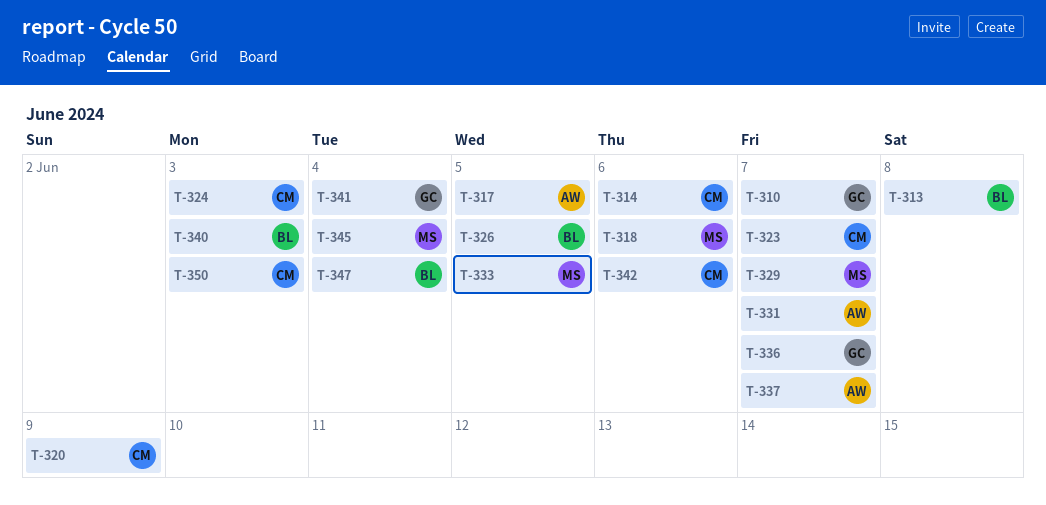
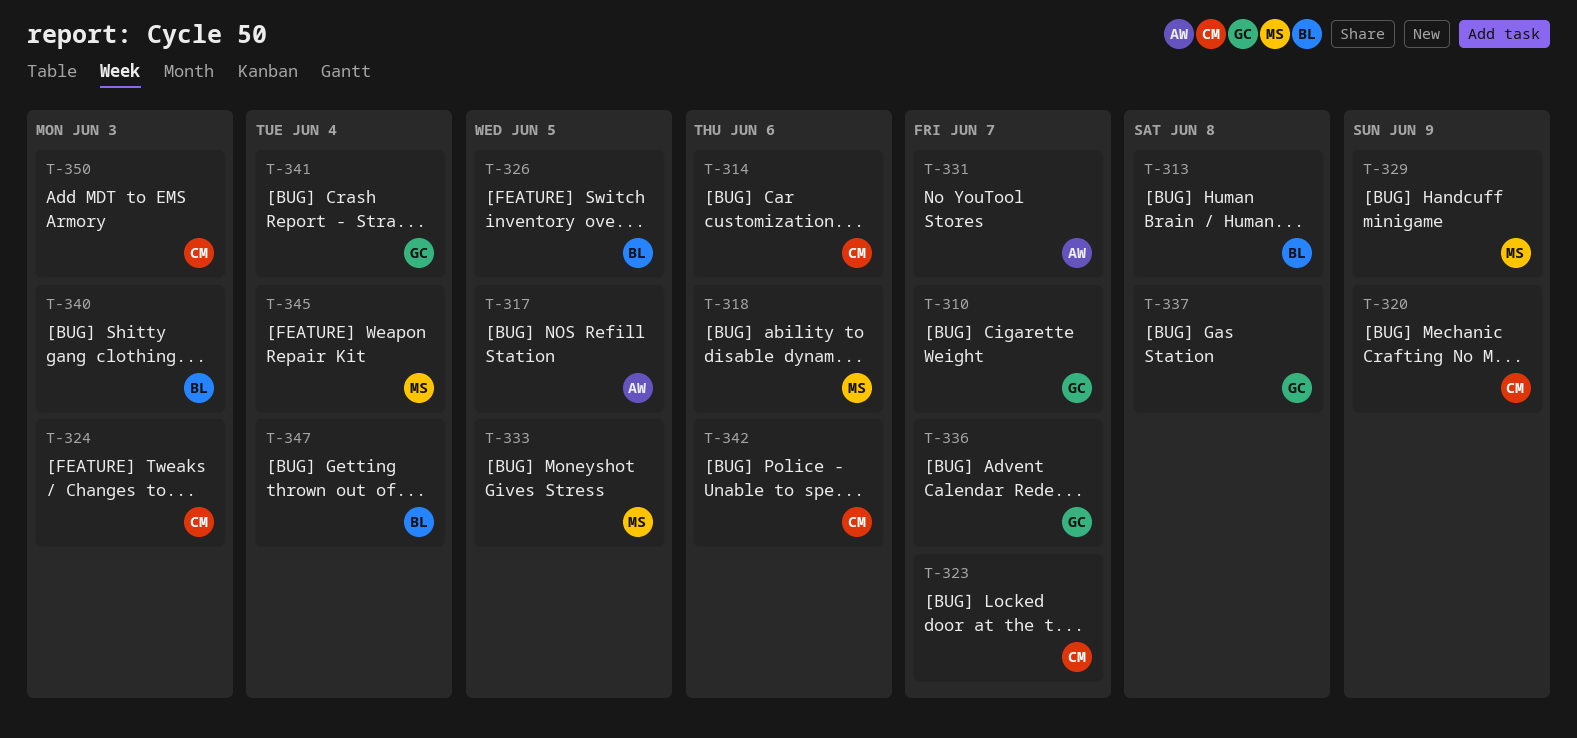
T-329, due: Jun 7 -> Jun 9
T-337, owner: AW -> GC
T-337, due: Jun 7 -> Jun 8

